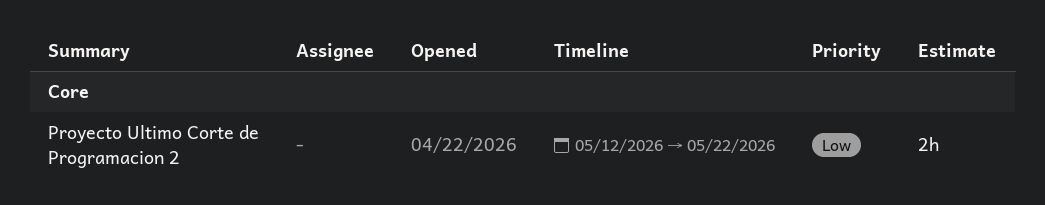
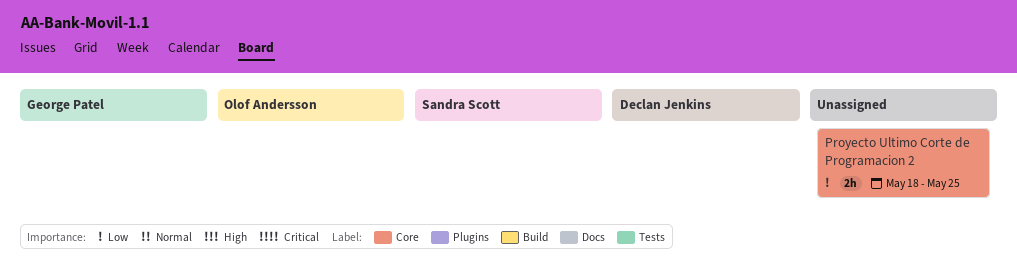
Proyecto Ultimo Corte de Programacion 2, start: May 12 -> May 18
Proyecto Ultimo Corte de Programacion 2, due: May 22 -> May 25

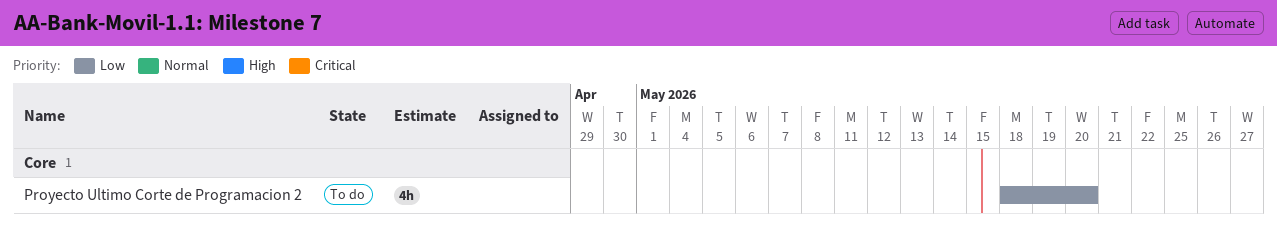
Proyecto Ultimo Corte de Programacion 2, estimate: 2h -> 4h
Proyecto Ultimo Corte de Programacion 2, due: May 25 -> May 20

